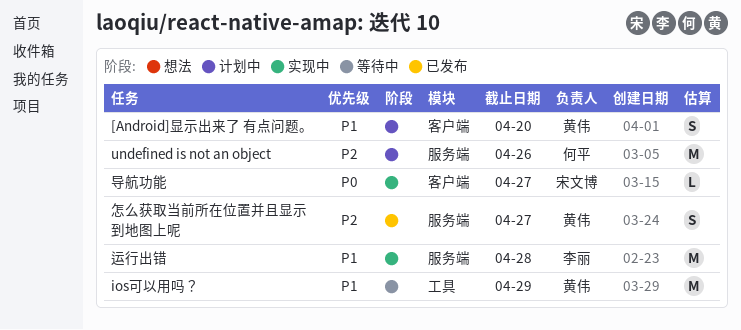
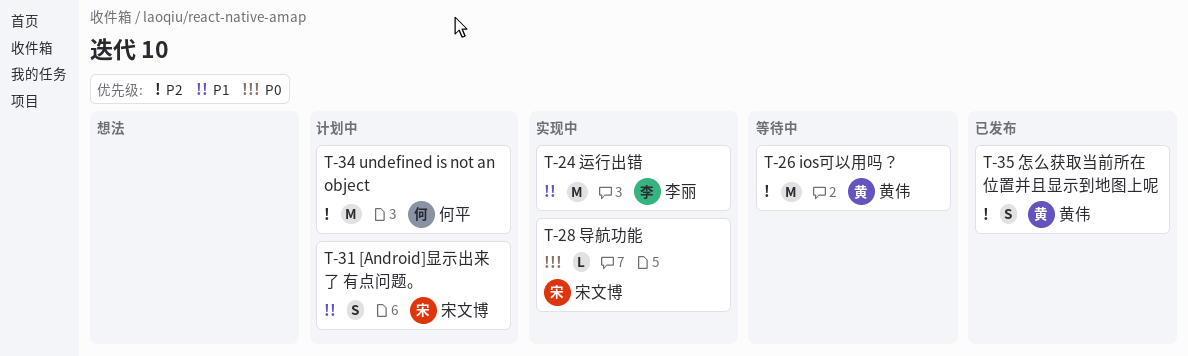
[Android]显示出来了 有点问题。, owner: 黄伟 -> 宋文博
ios可以用吗？, priority: P1 -> P2

